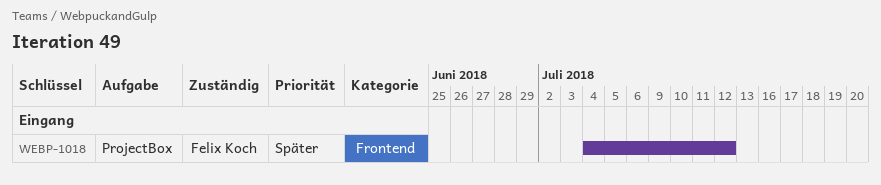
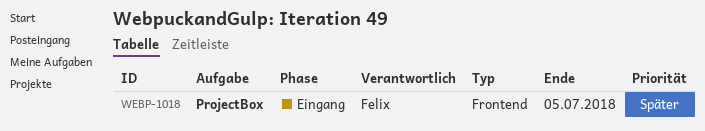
WEBP-1018, due: Jul 12 -> Jul 5

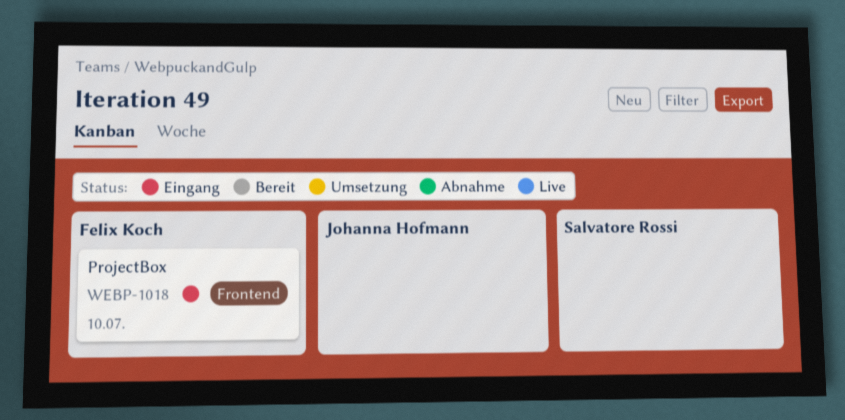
WEBP-1018, due: Jul 5 -> Jul 10

